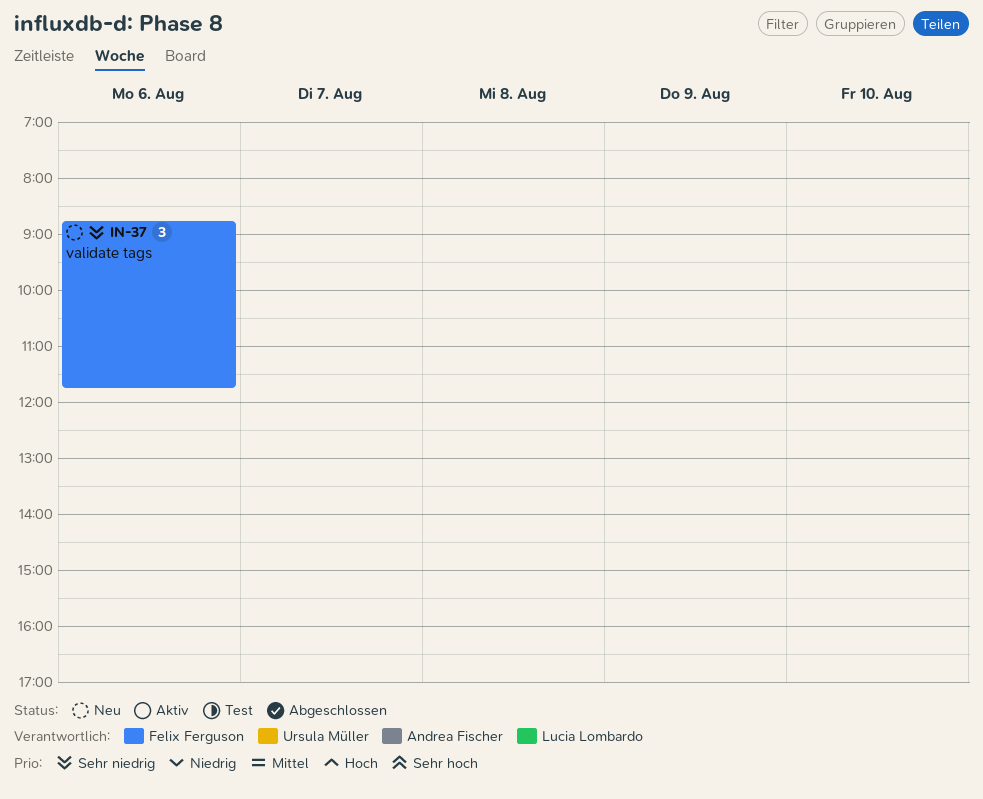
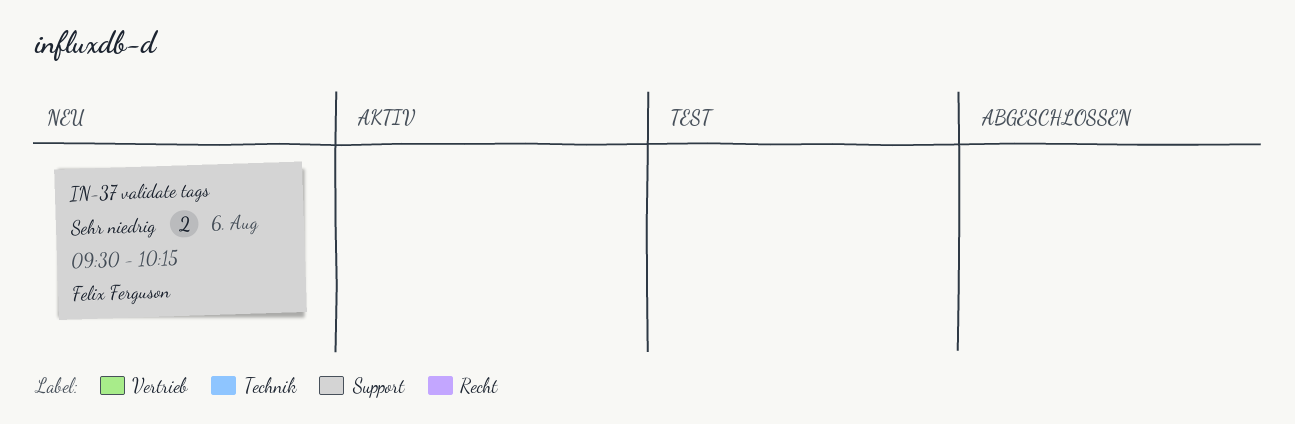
IN-37, estimate: 3 -> 2
IN-37, begins: 08:45 -> 09:30
IN-37, ends: 11:45 -> 10:15

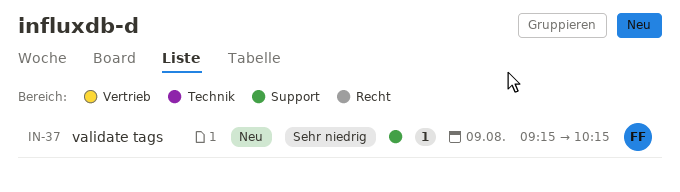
IN-37, estimate: 2 -> 1
IN-37, day: Aug 6 -> Aug 9
IN-37, begins: 09:30 -> 09:15

